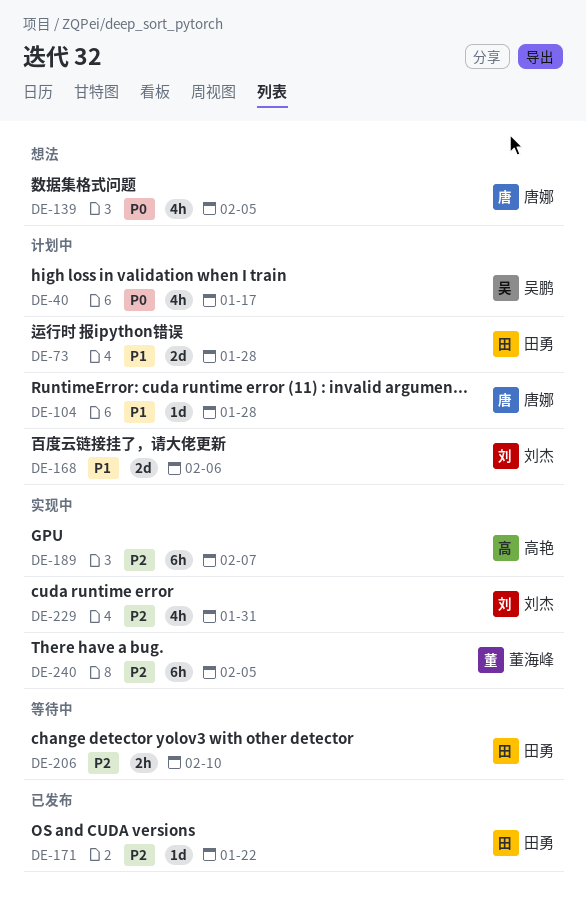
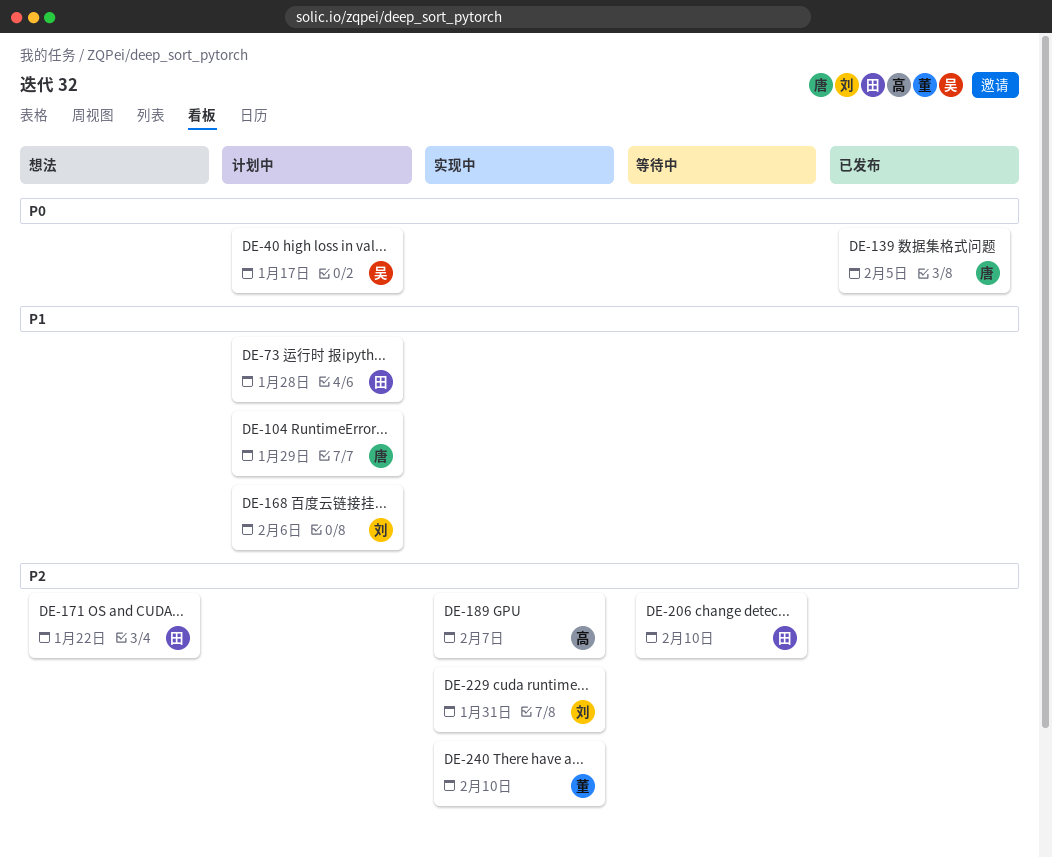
DE-104, due: Jan 28 -> Jan 29
DE-139, status: 想法 -> 已发布
DE-171, status: 已发布 -> 想法
DE-240, due: Feb 5 -> Feb 10

